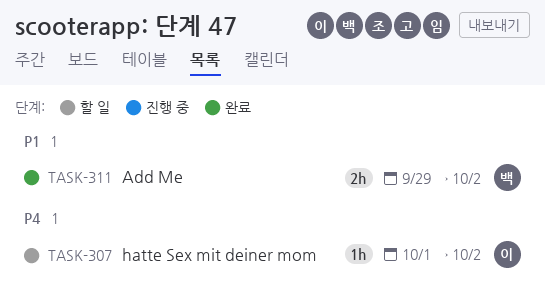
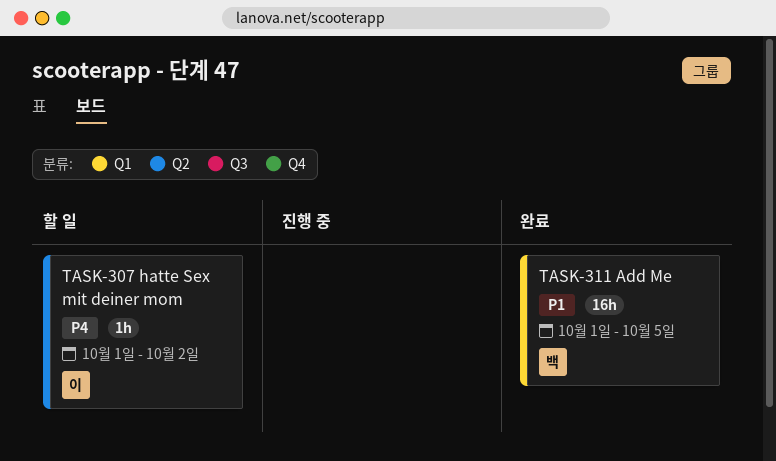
TASK-311, estimate: 2h -> 16h
TASK-311, start: Sep 29 -> Oct 1
TASK-311, due: Oct 2 -> Oct 5

